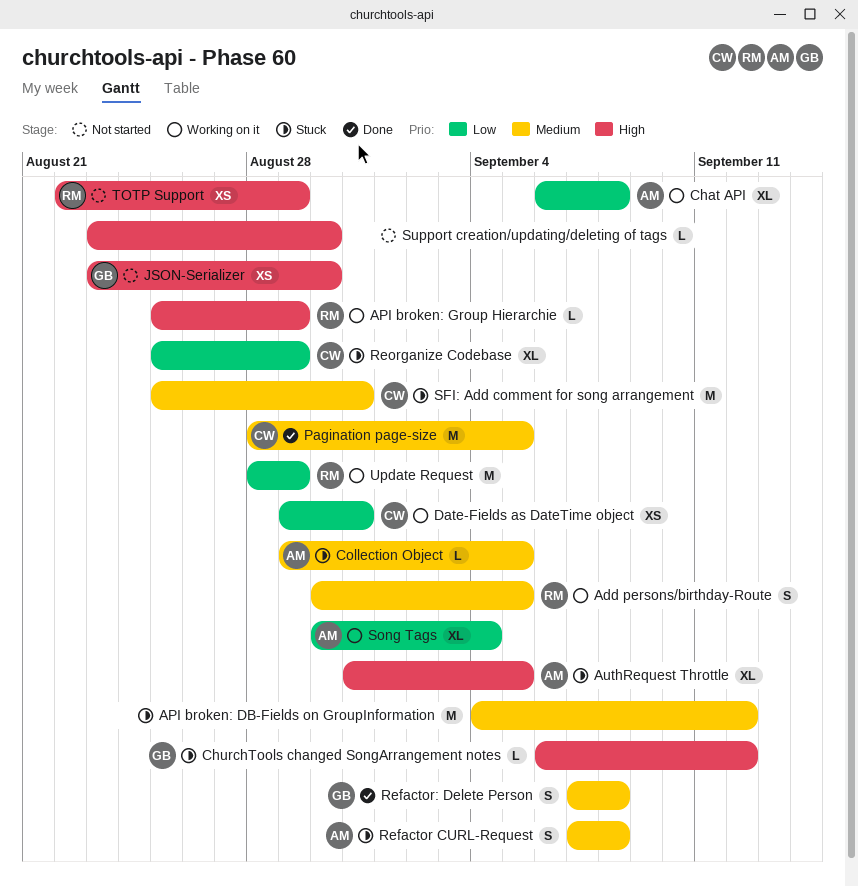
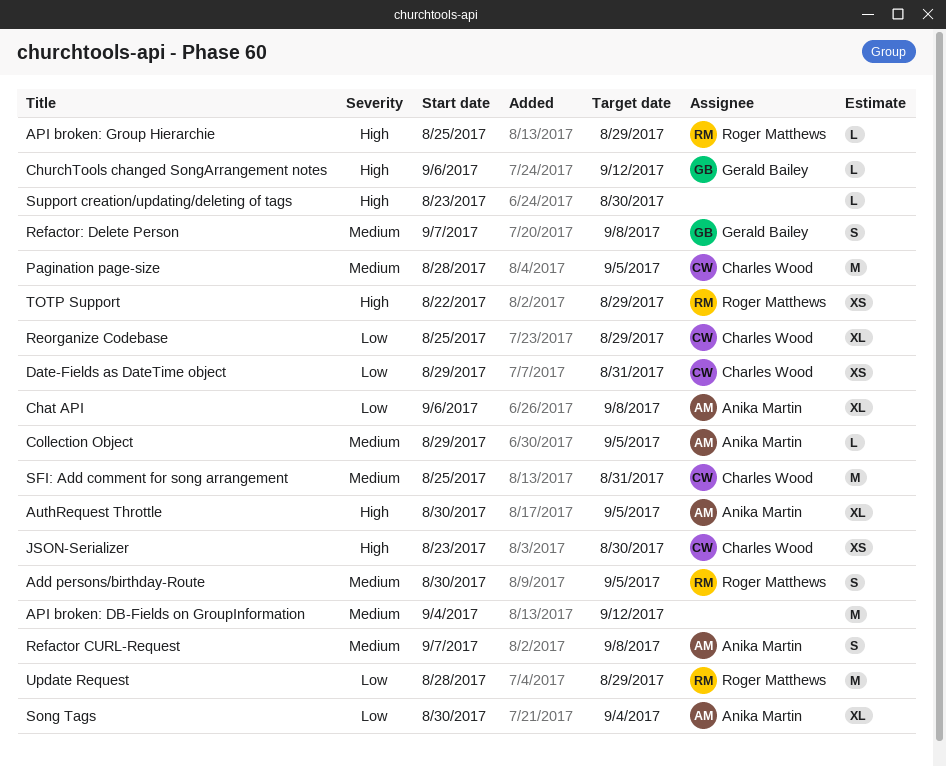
AuthRequest Throttle, start: Aug 31 -> Aug 30
JSON-Serializer, owner: Gerald Bailey -> Charles Wood

